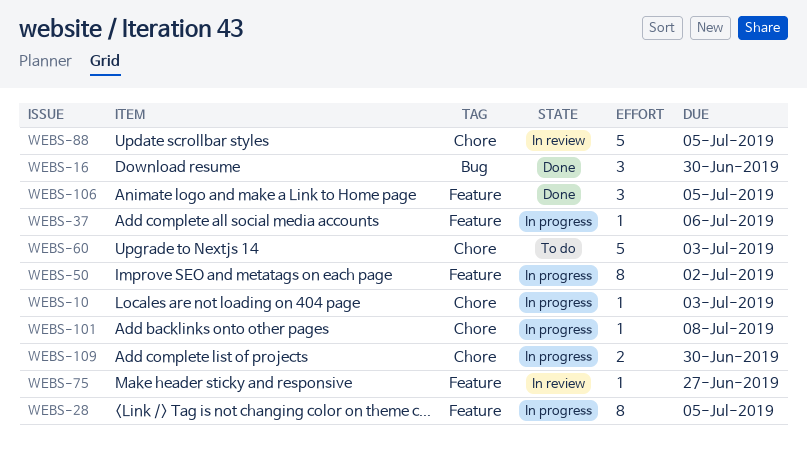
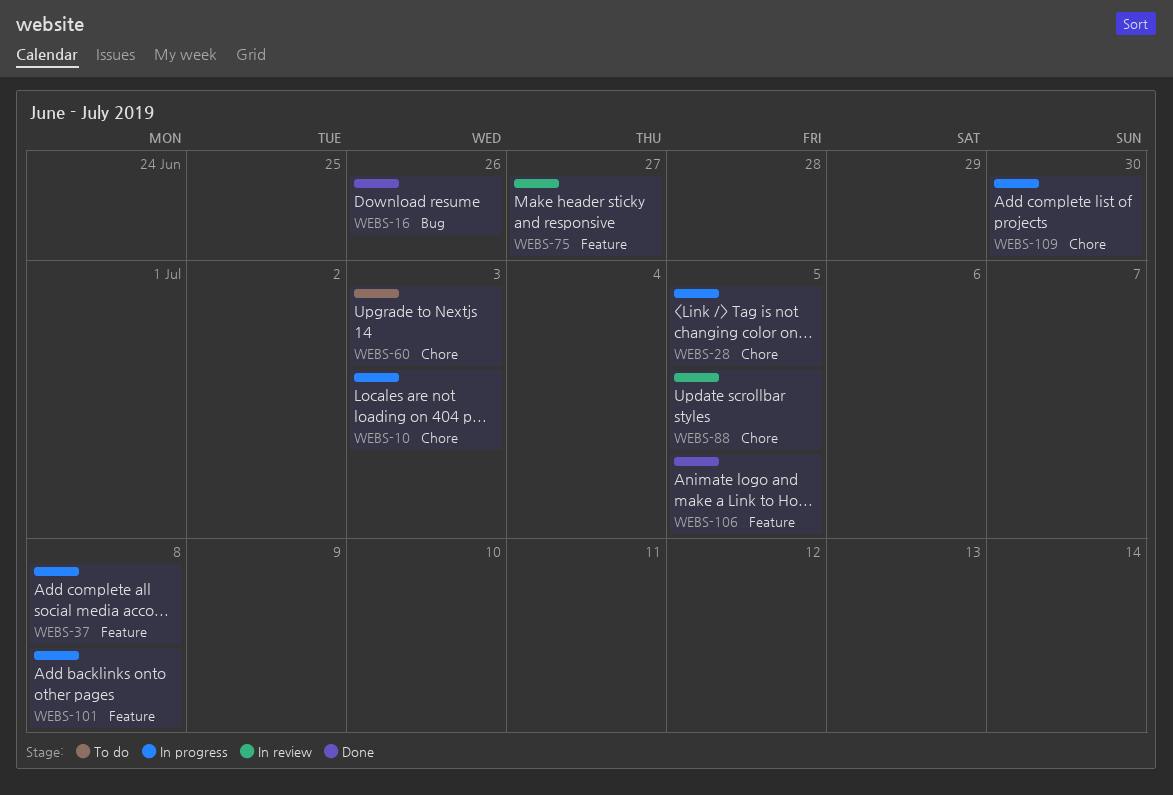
WEBS-16, due: Jun 30 -> Jun 26
WEBS-28, label: Feature -> Chore
WEBS-37, due: Jul 6 -> Jul 8
WEBS-50: present -> none
WEBS-101, label: Chore -> Feature

